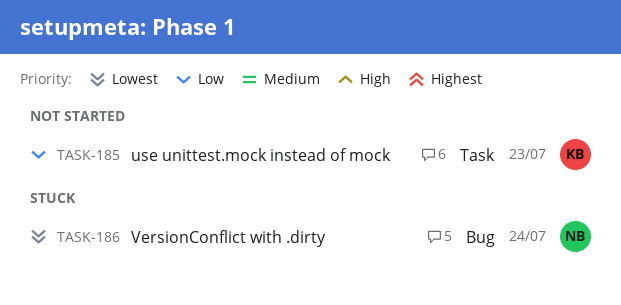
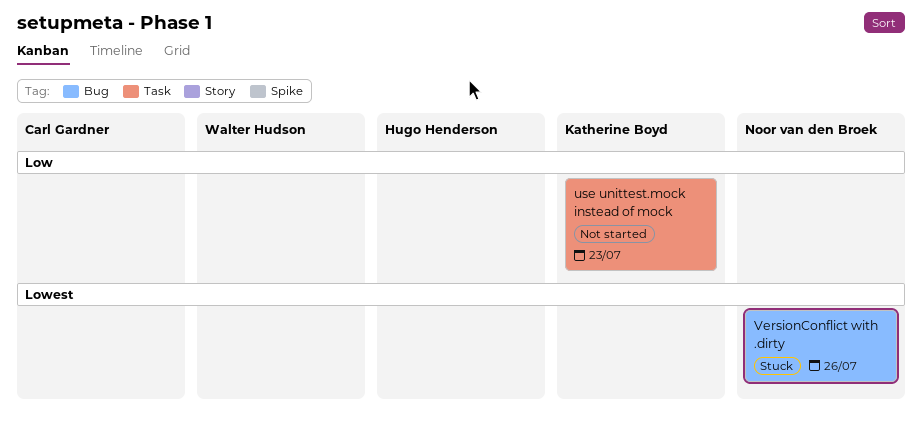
VersionConflict with .dirty, due: Jul 24 -> Jul 26

